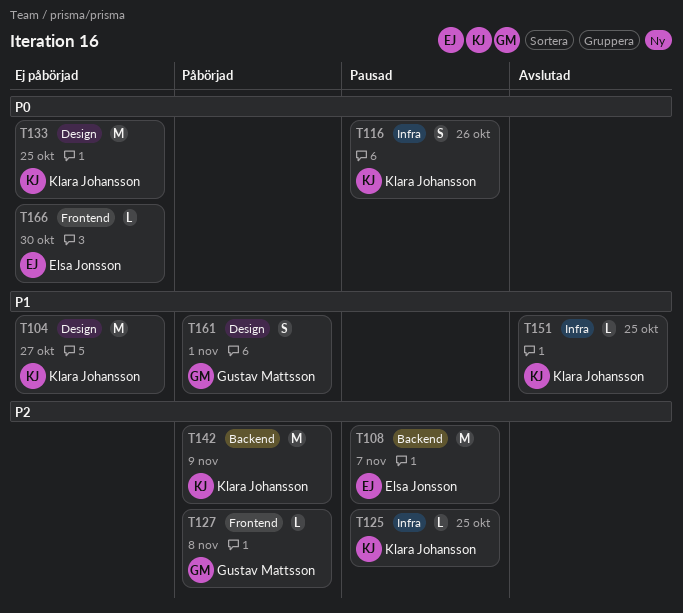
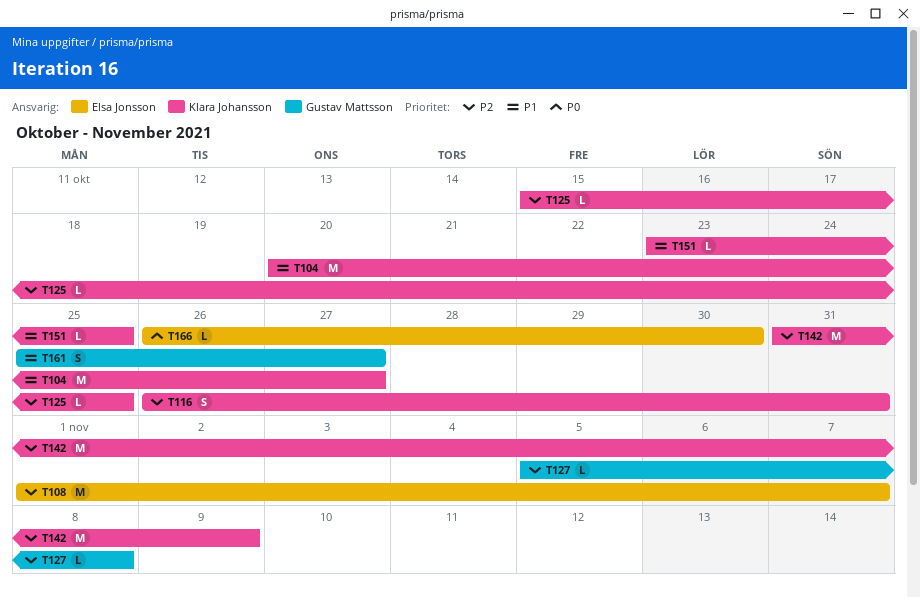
T116, priority: P0 -> P2
T116, due: Oct 26 -> Oct 31
T133: present -> none
T161, due: Nov 1 -> Oct 27

